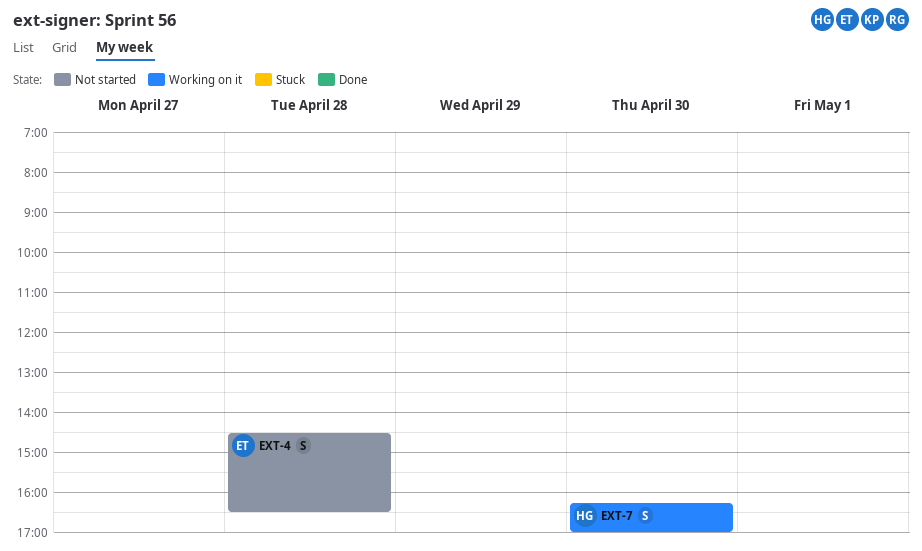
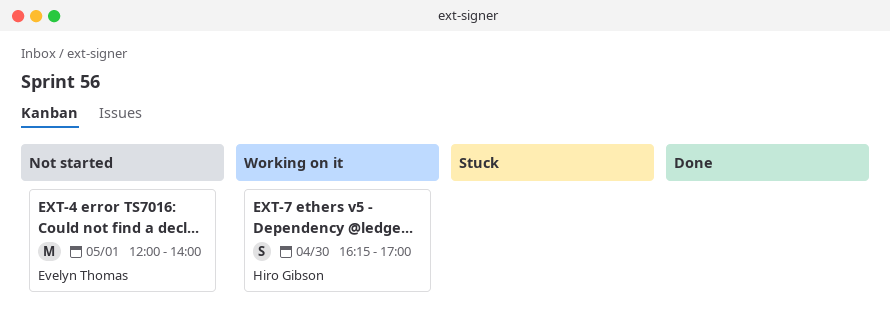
EXT-4, estimate: S -> M
EXT-4, day: Apr 28 -> May 1
EXT-4, begins: 14:30 -> 12:00
EXT-4, ends: 16:30 -> 14:00

